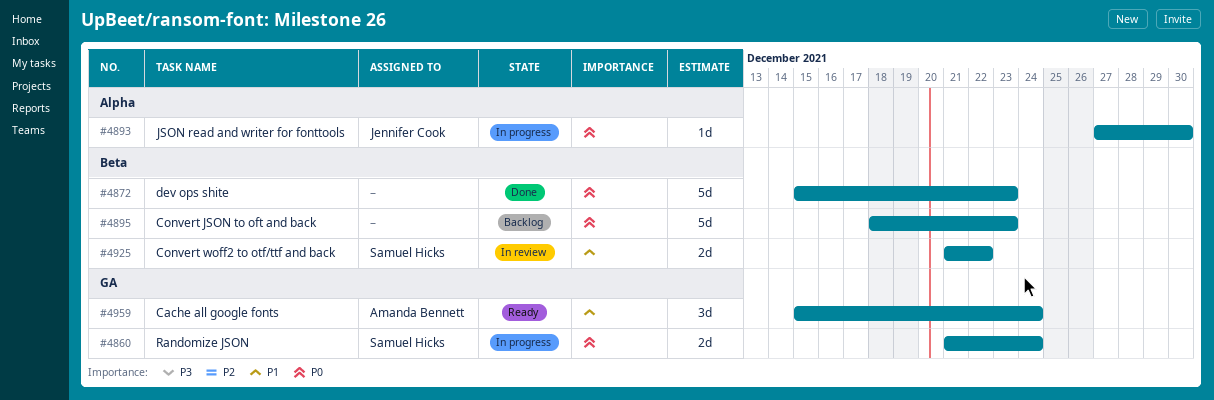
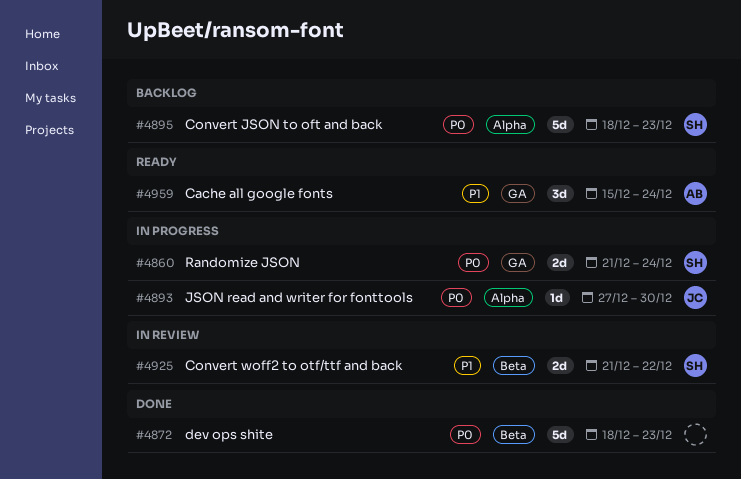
#4872, start: Dec 15 -> Dec 18
#4895, owner: none -> Samuel Hicks
#4895, label: Beta -> Alpha

